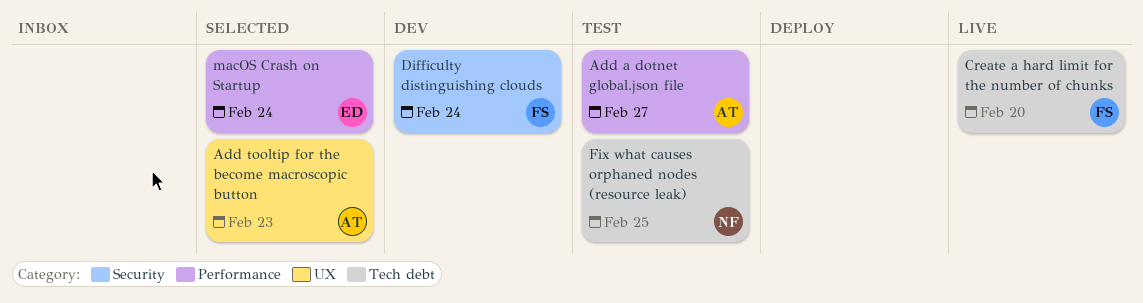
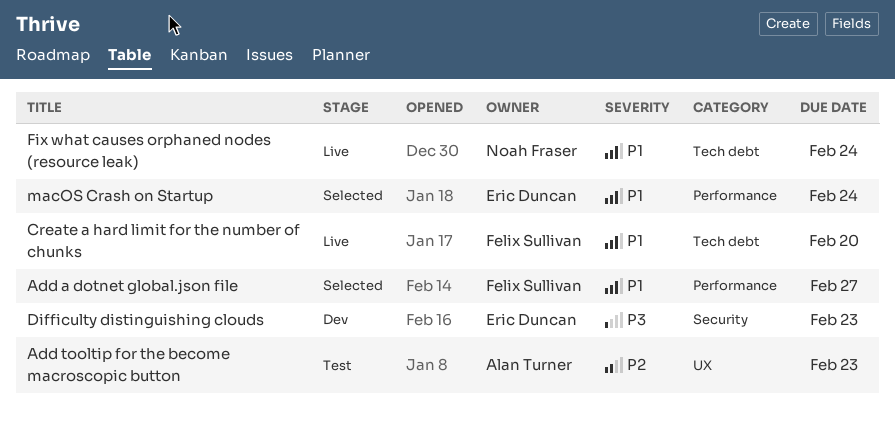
Add a dotnet global.json file, status: Test -> Selected
Add a dotnet global.json file, owner: Alan Turner -> Felix Sullivan
Add tooltip for the become macroscopic button, status: Selected -> Test
Difficulty distinguishing clouds, owner: Felix Sullivan -> Eric Duncan
Difficulty distinguishing clouds, due: Feb 24 -> Feb 23
Fix what causes orphaned nodes (resource leak), status: Test -> Live
Fix what causes orphaned nodes (resource leak), due: Feb 25 -> Feb 24

